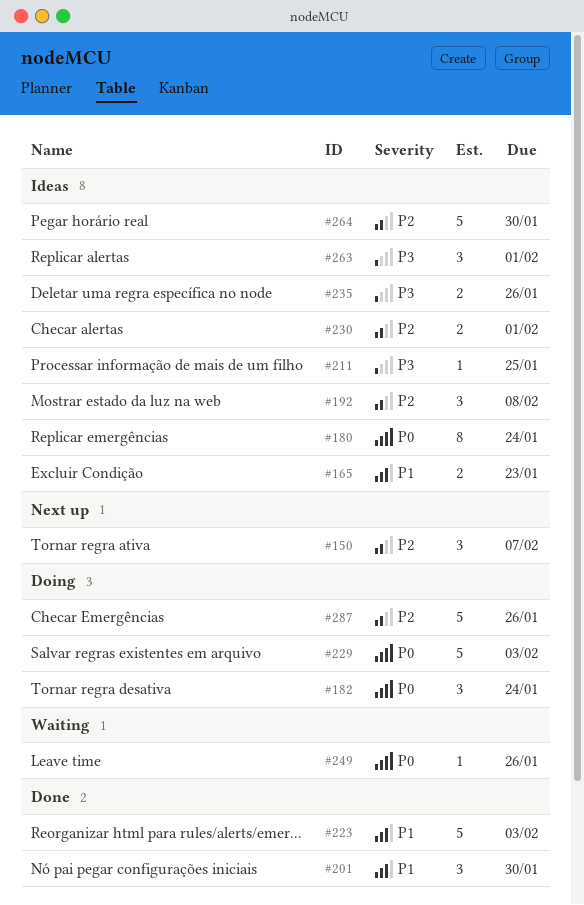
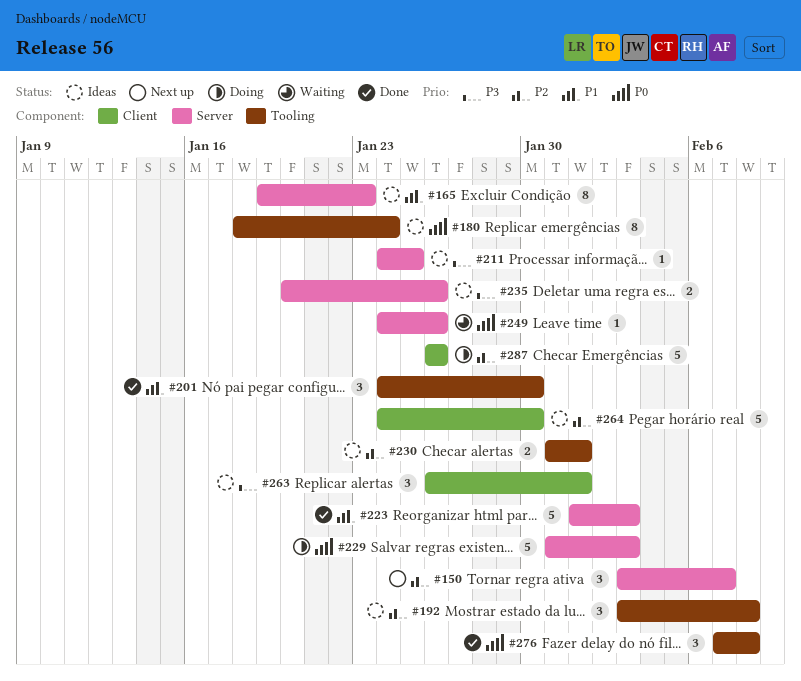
#165, estimate: 2 -> 8
#182: present -> none
#276: none -> present

